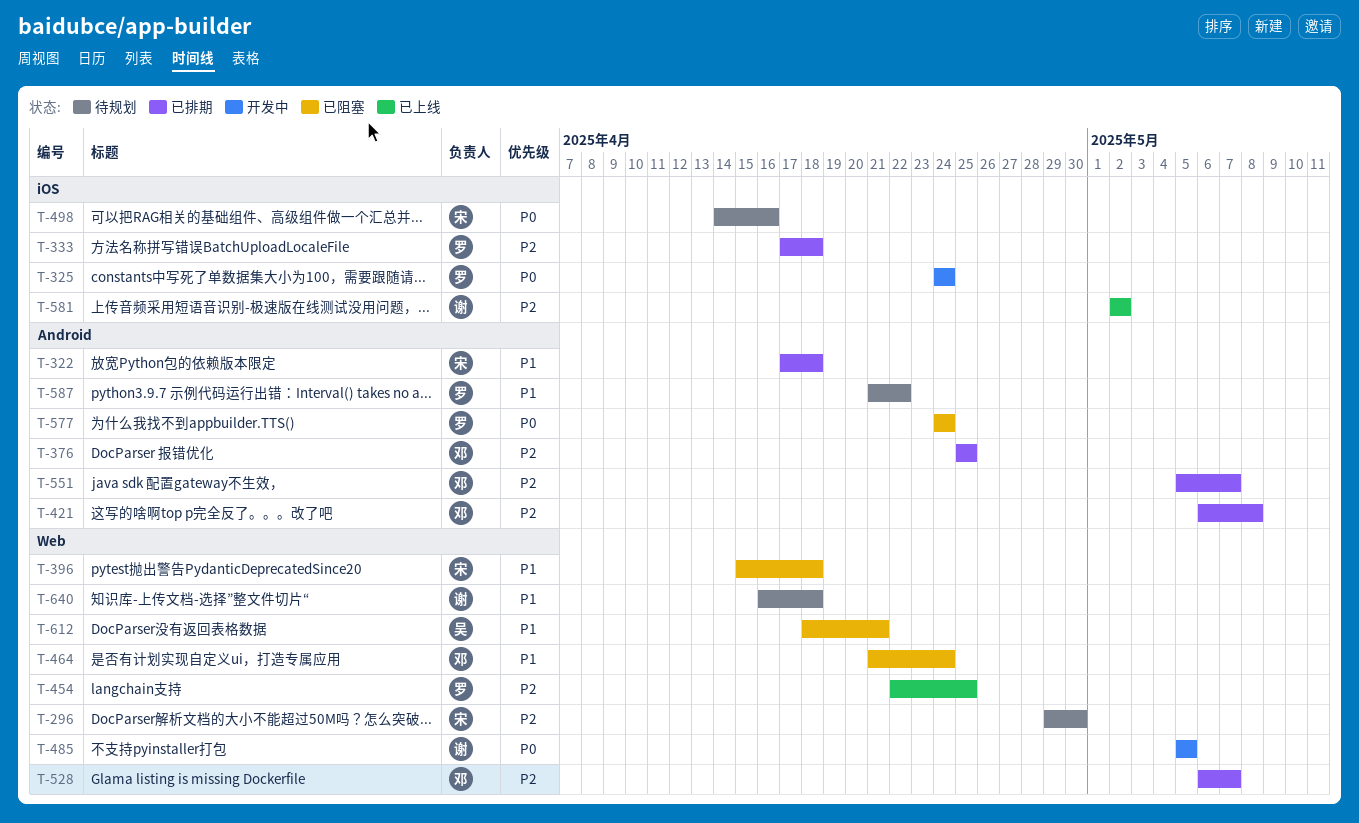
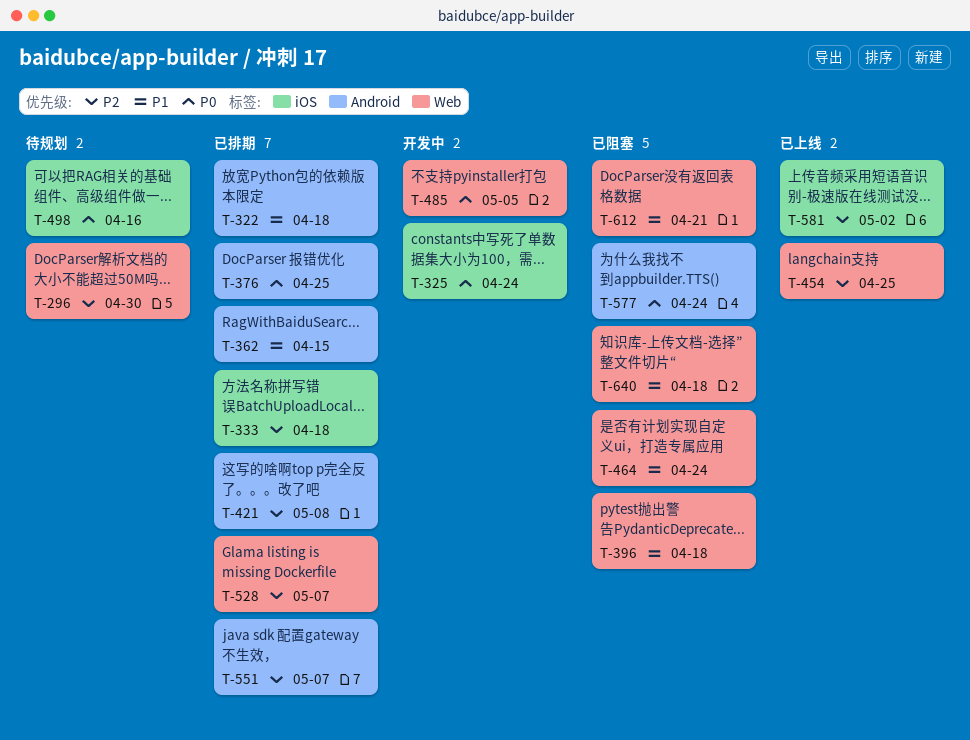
T-362: none -> present
T-376, priority: P2 -> P0
T-587: present -> none
T-640, status: 待规划 -> 已阻塞

